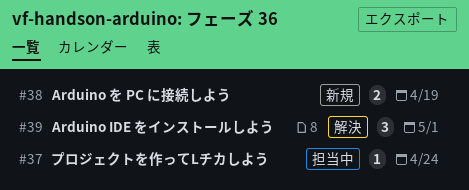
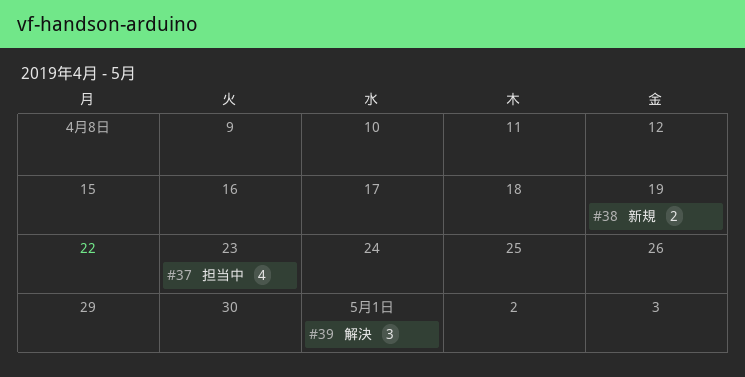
#37, estimate: 1 -> 4
#37, due: Apr 24 -> Apr 23

